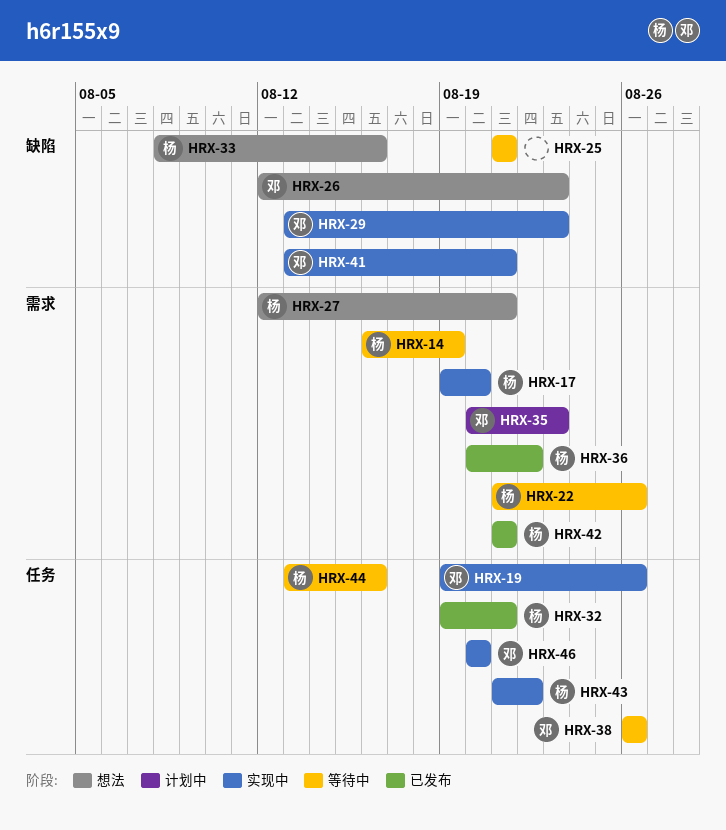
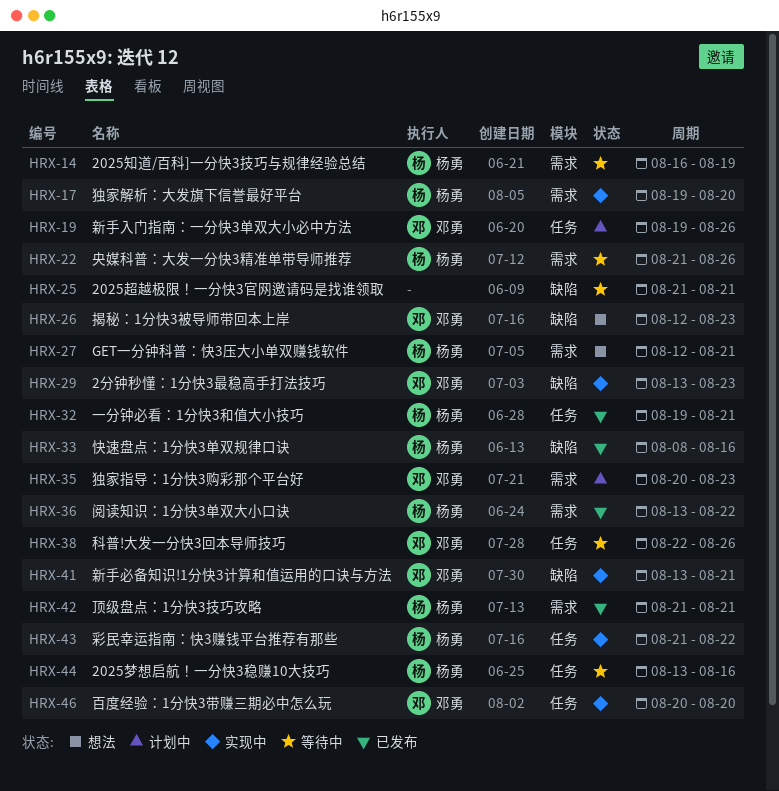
HRX-19, status: 实现中 -> 计划中
HRX-33, status: 想法 -> 已发布
HRX-36, start: Aug 20 -> Aug 13
HRX-38, start: Aug 26 -> Aug 22

